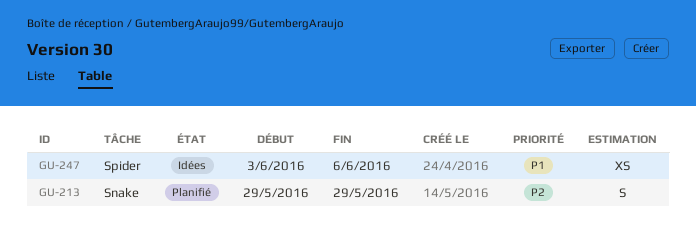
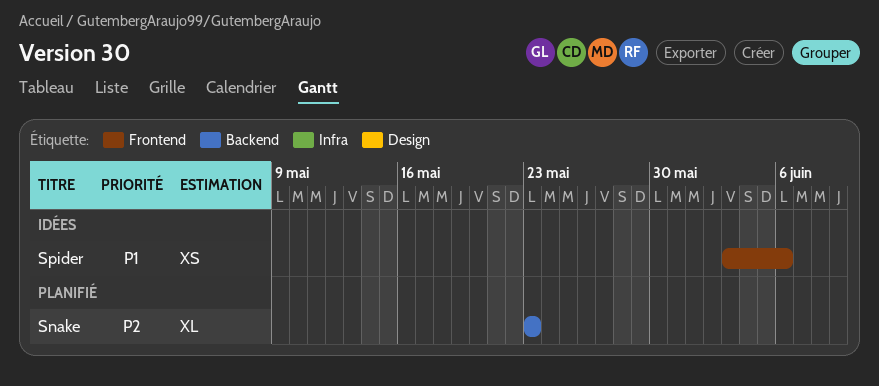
Snake, estimate: S -> XL
Snake, start: May 29 -> May 23
Snake, due: May 29 -> May 23

